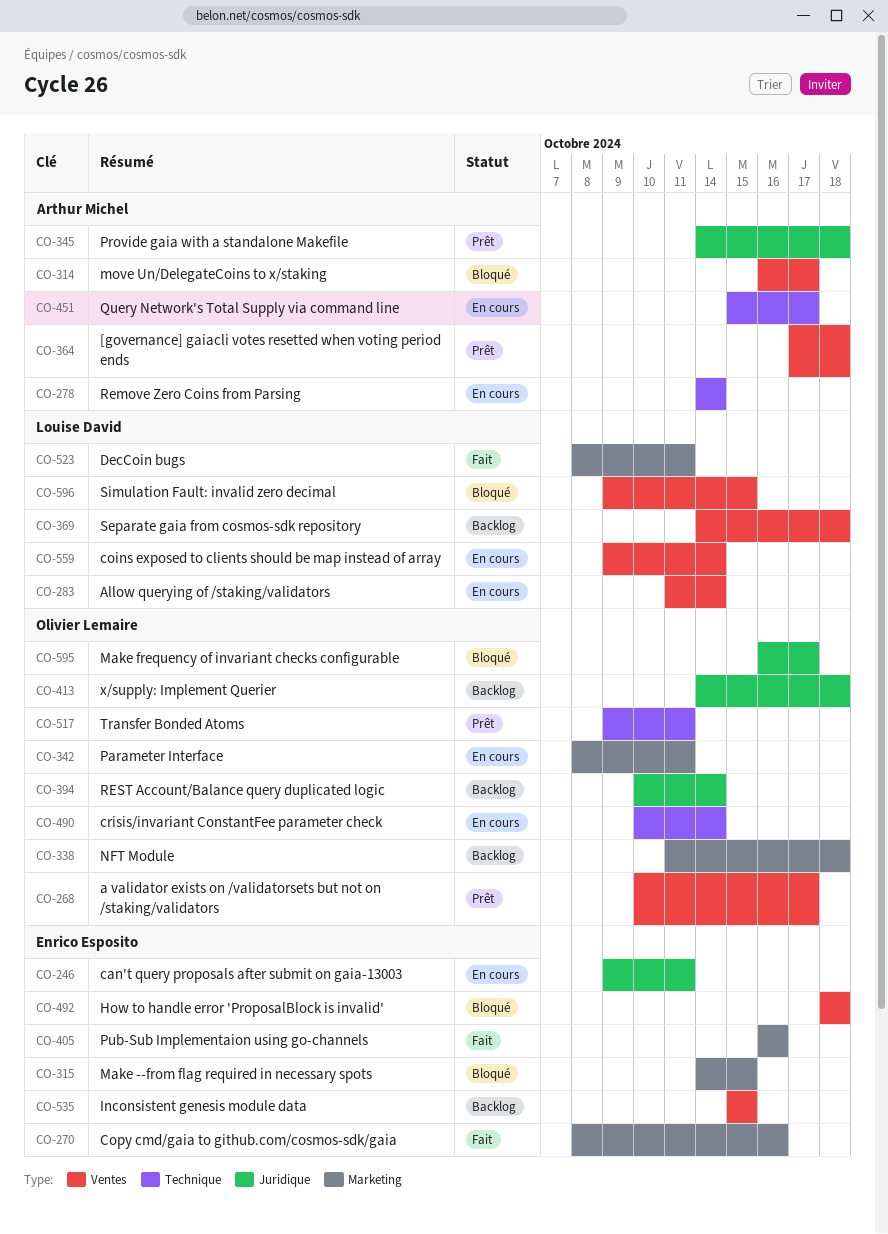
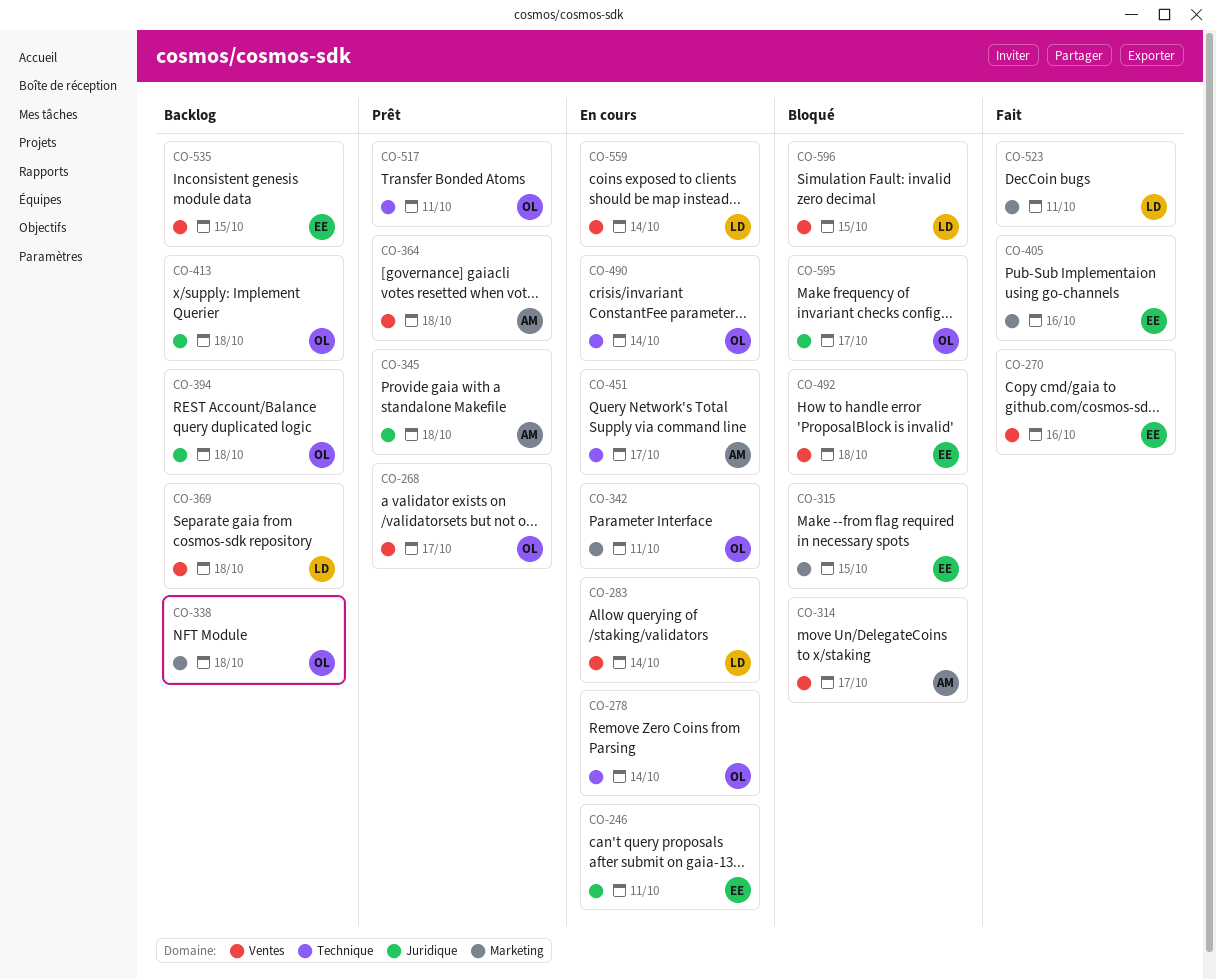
CO-270, label: Marketing -> Ventes
CO-278, owner: Arthur Michel -> Olivier Lemaire
CO-394, due: Oct 14 -> Oct 18

